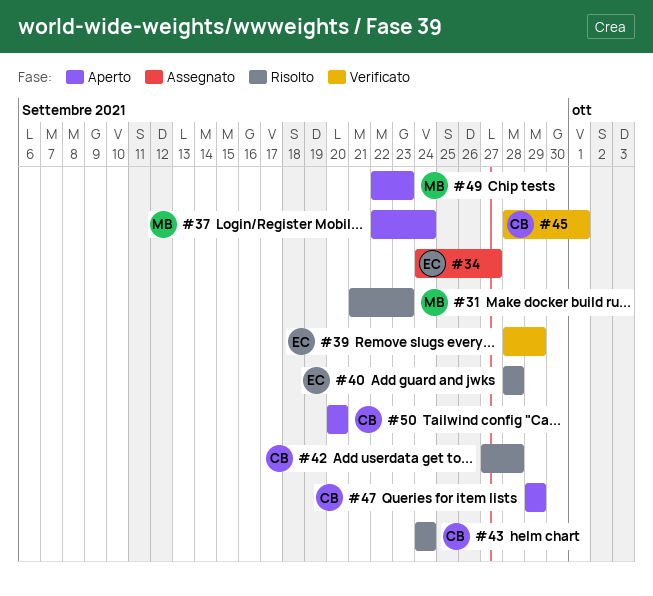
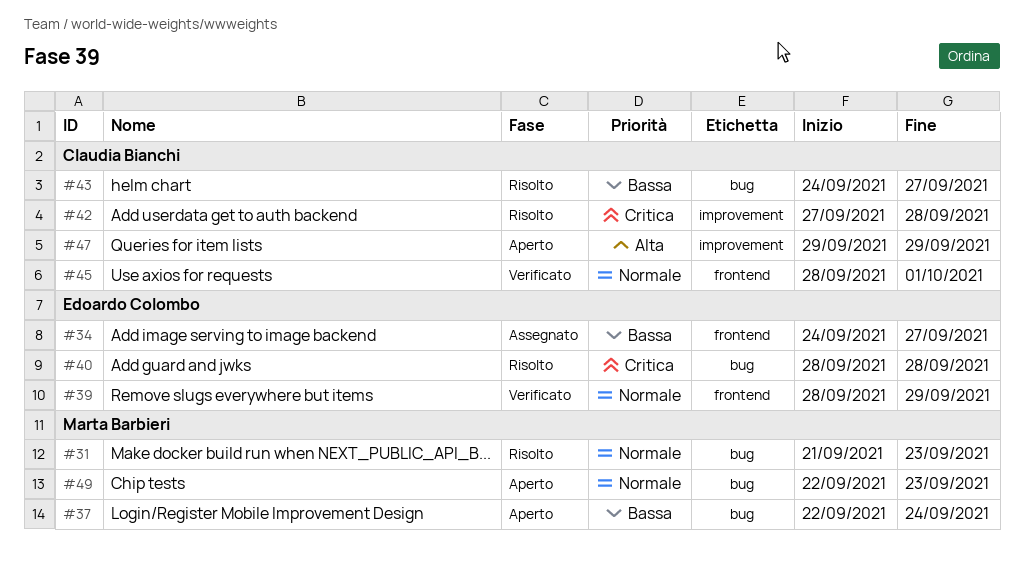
#43, due: Sep 24 -> Sep 27
#50: present -> none

